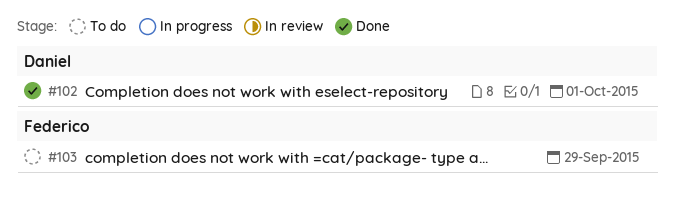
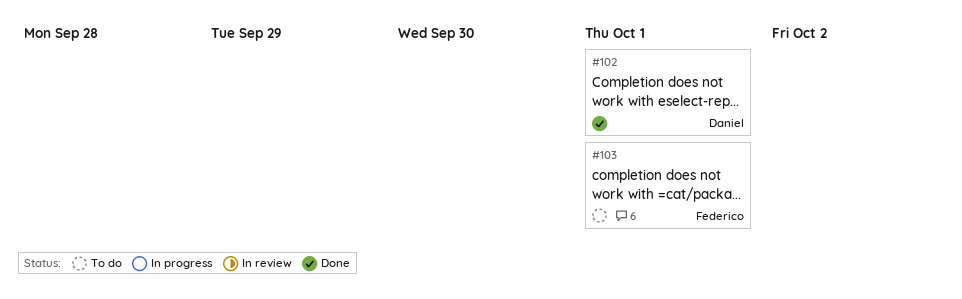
#103, due: Sep 29 -> Oct 1

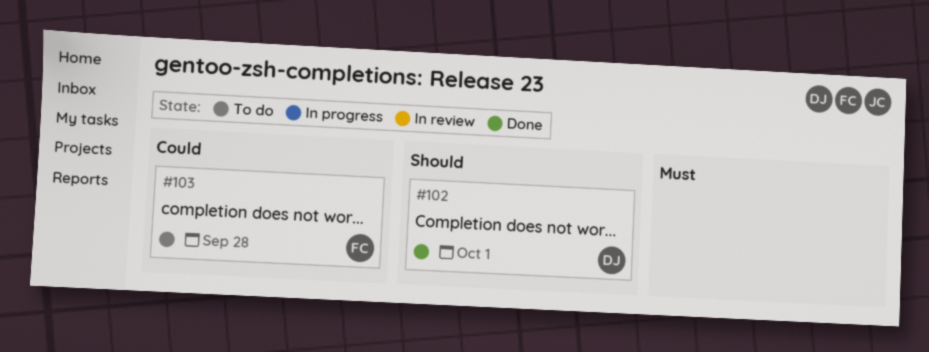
#103, due: Oct 1 -> Sep 28

